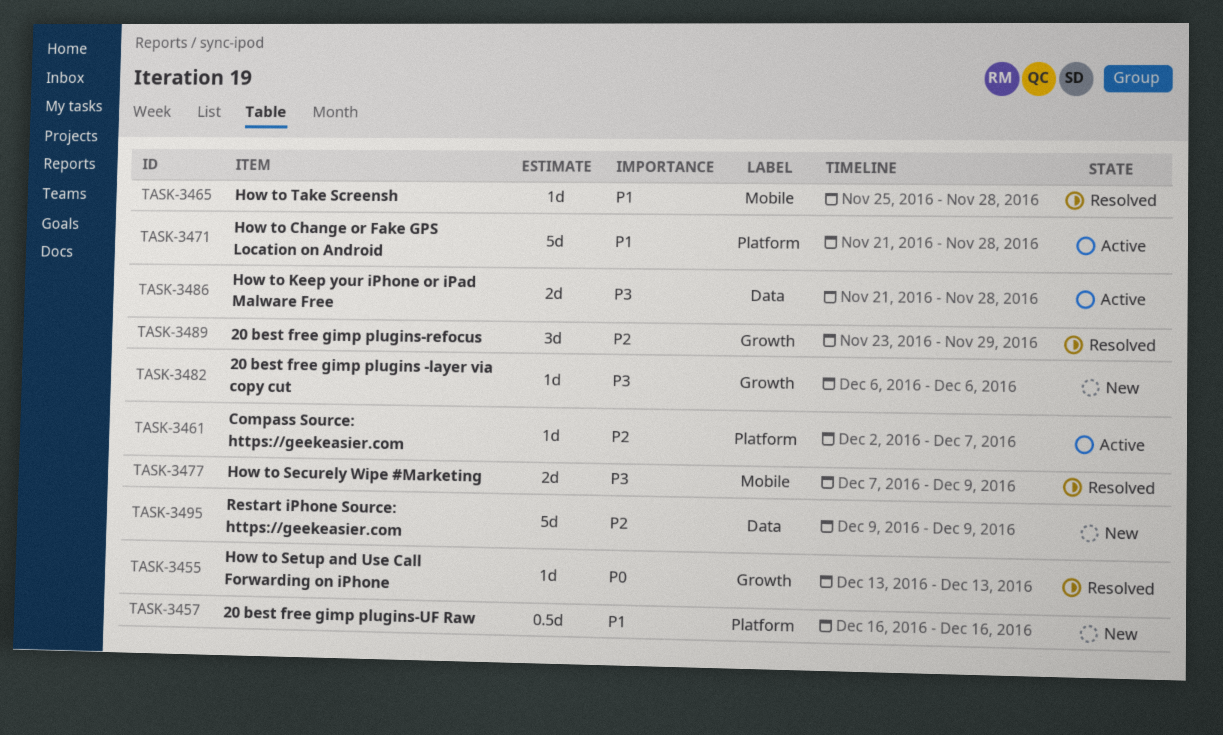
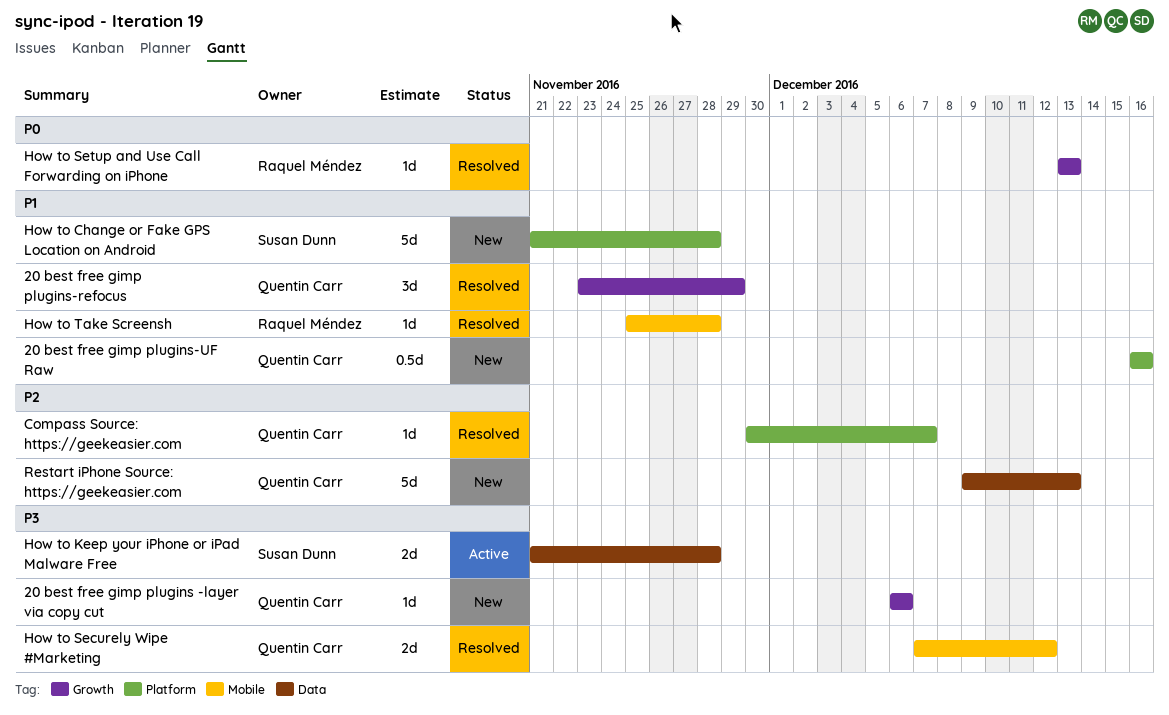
20 best free gimp plugins-refocus, priority: P2 -> P1
Compass Source: https://geekeasier.com, status: Active -> Resolved
Compass Source: https://geekeasier.com, start: Dec 2 -> Nov 30
How to Change or Fake GPS Location on Android, status: Active -> New
How to Securely Wipe #Marketing, due: Dec 9 -> Dec 12
Restart iPhone Source: https://geekeasier.com, due: Dec 9 -> Dec 13

